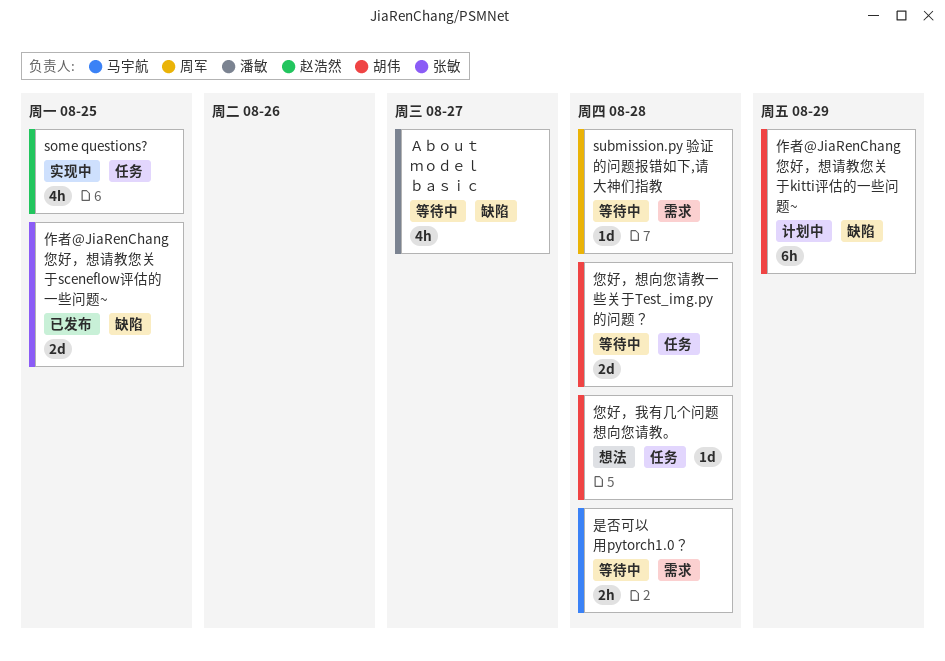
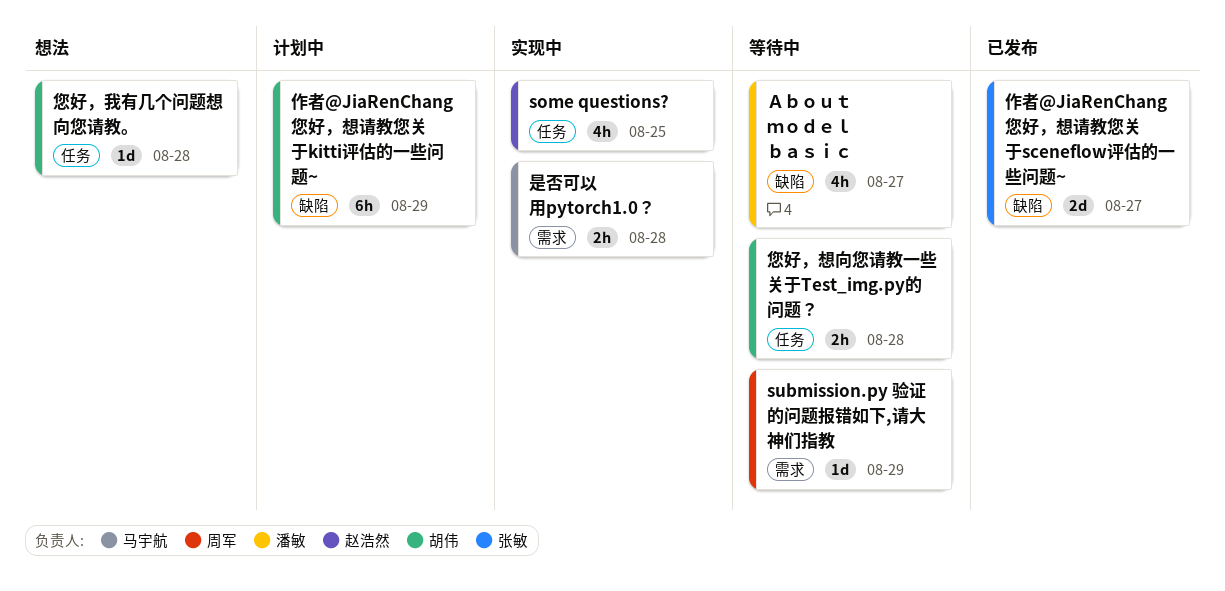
submission.py 验证的问题报错如下,请大神们指教, due: Aug 28 -> Aug 29
作者@JiaRenChang您好，想请教您关于sceneflow评估的一些问题~, due: Aug 25 -> Aug 27
您好，想向您请教一些关于Test_img.py的问题？, estimate: 2d -> 2h
是否可以用pytorch1.0？, status: 等待中 -> 实现中

